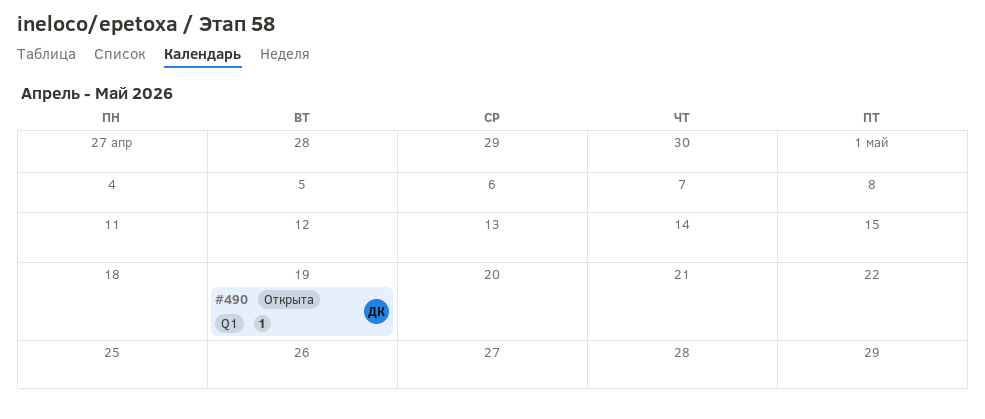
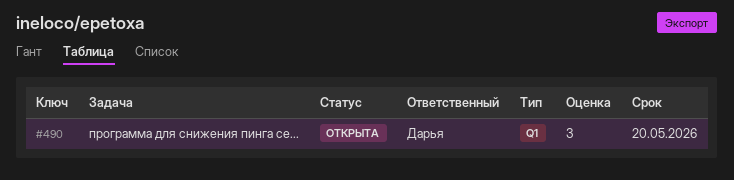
#490, estimate: 1 -> 3
#490, due: May 19 -> May 20

